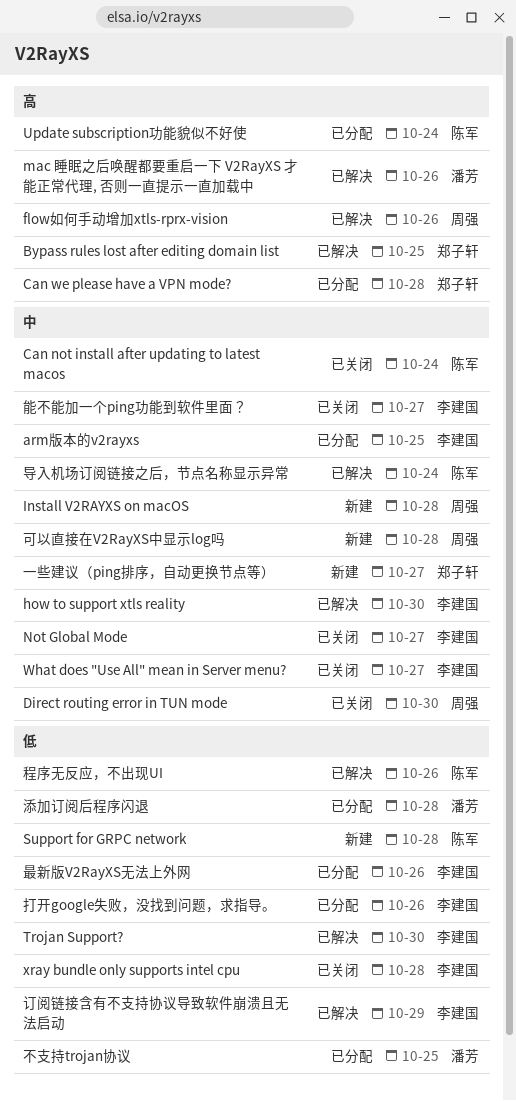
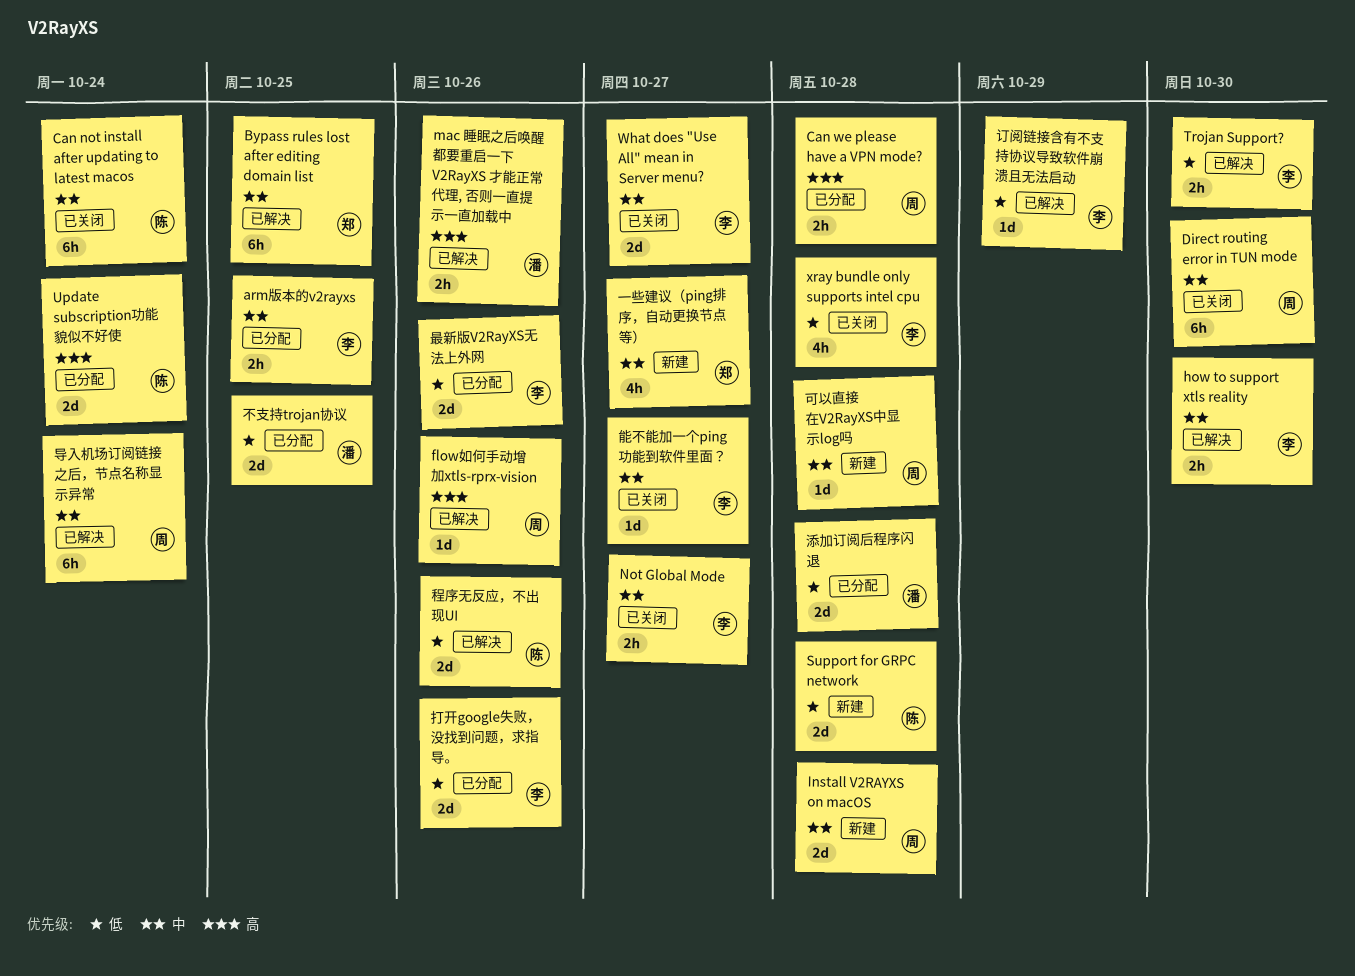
Bypass rules lost after editing domain list, priority: 高 -> 中
Can we please have a VPN mode?, owner: 郑子轩 -> 周强
导入机场订阅链接之后，节点名称显示异常, owner: 陈军 -> 周强

